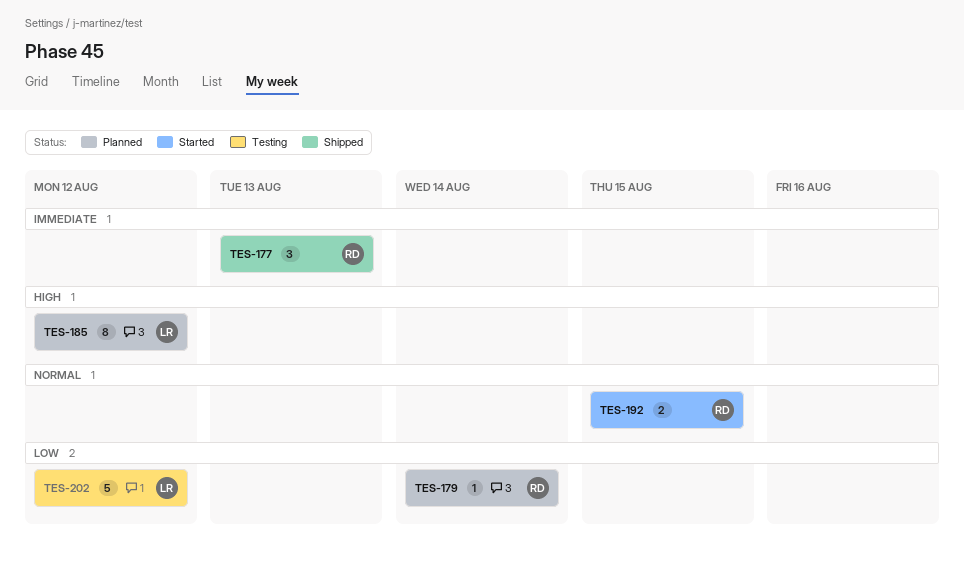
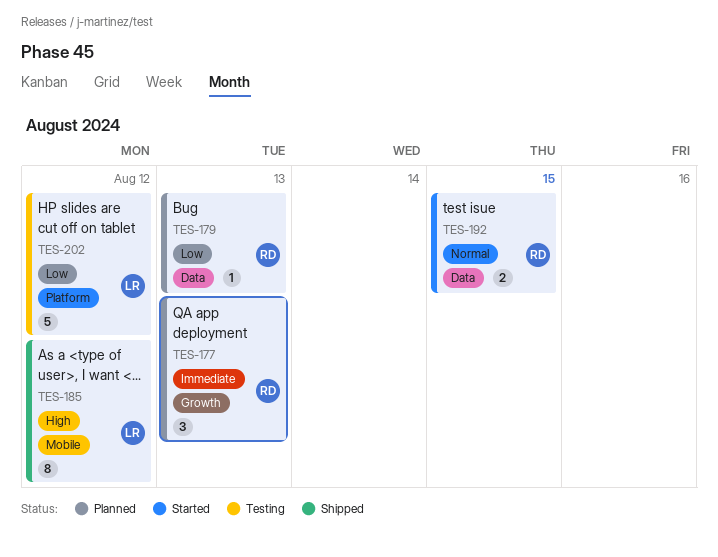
TES-177, status: Shipped -> Planned
TES-179, due: Aug 14 -> Aug 13
TES-185, status: Planned -> Shipped

